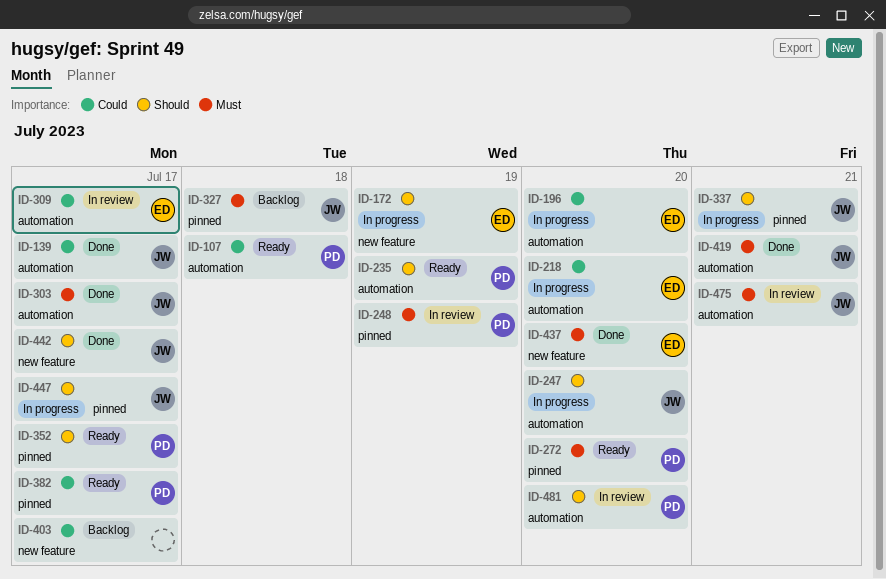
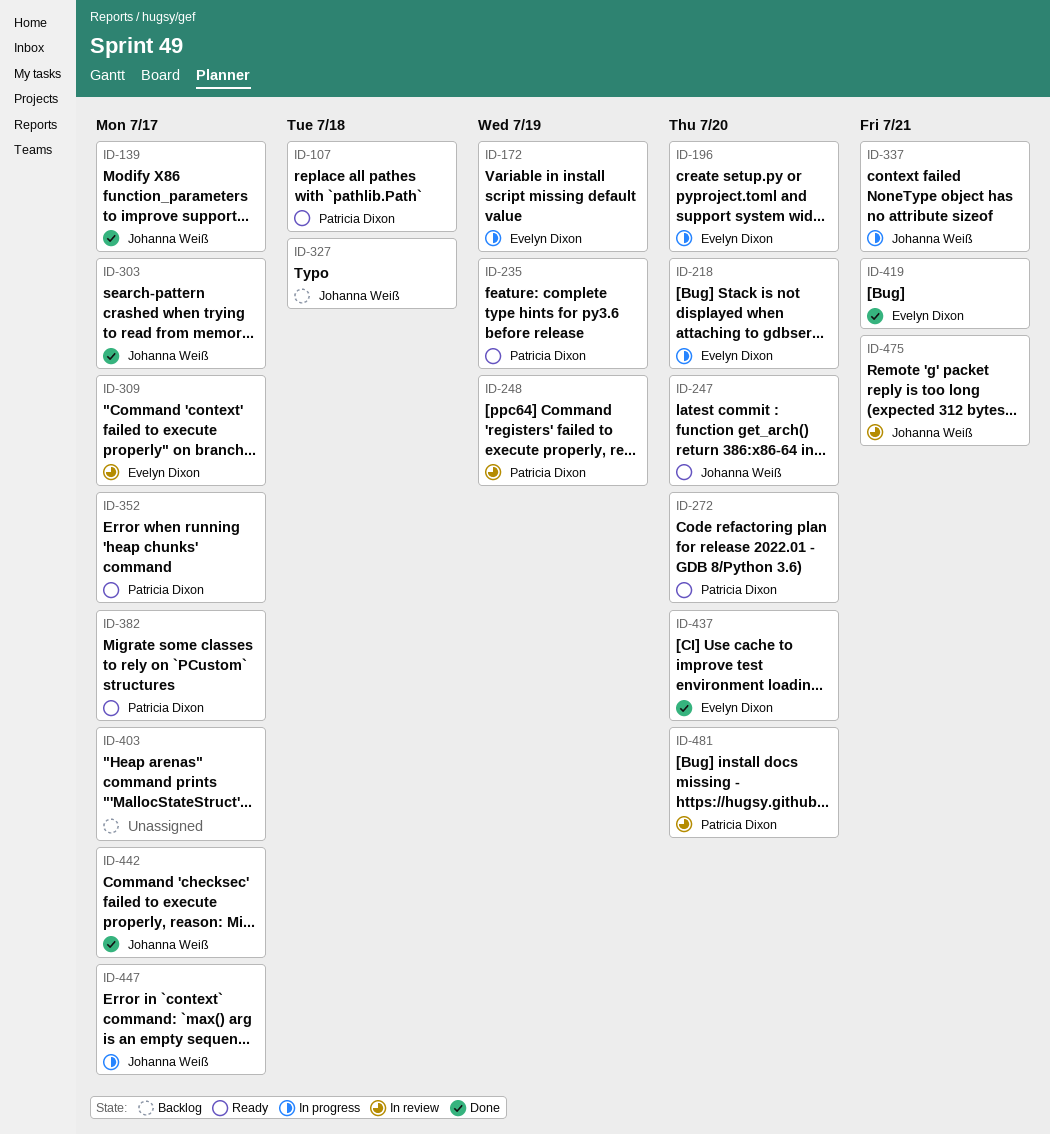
ID-247, status: In progress -> Ready
ID-419, owner: Johanna Weiß -> Evelyn Dixon

